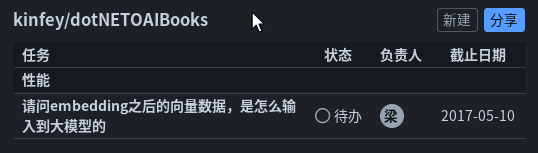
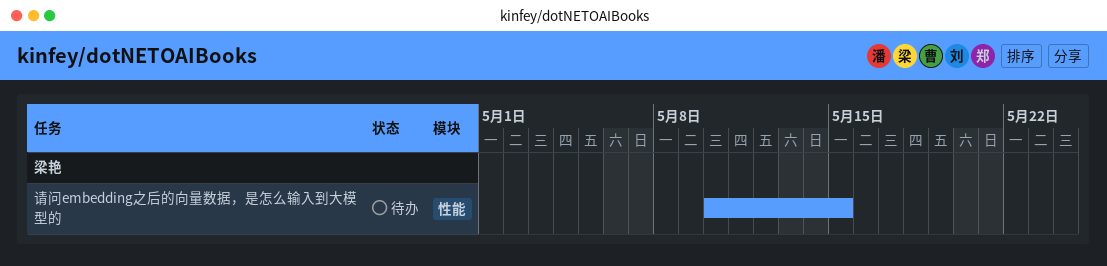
请问embedding之后的向量数据，是怎么输入到大模型的, due: May 10 -> May 15

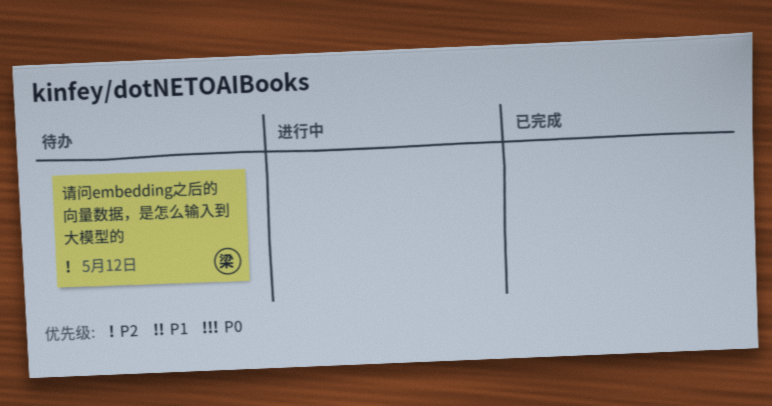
请问embedding之后的向量数据，是怎么输入到大模型的, due: May 15 -> May 12

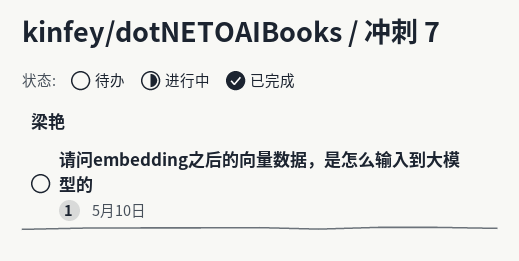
请问embedding之后的向量数据，是怎么输入到大模型的, due: May 12 -> May 10

